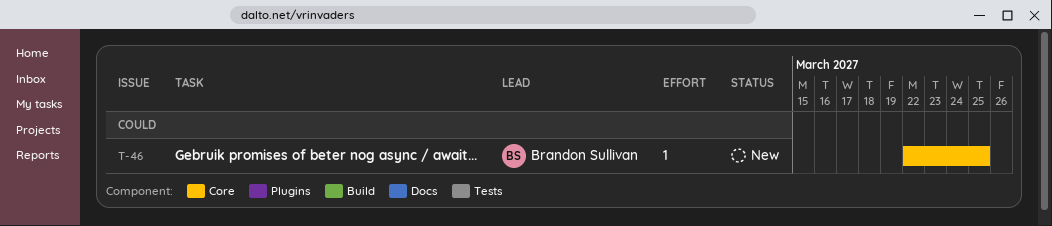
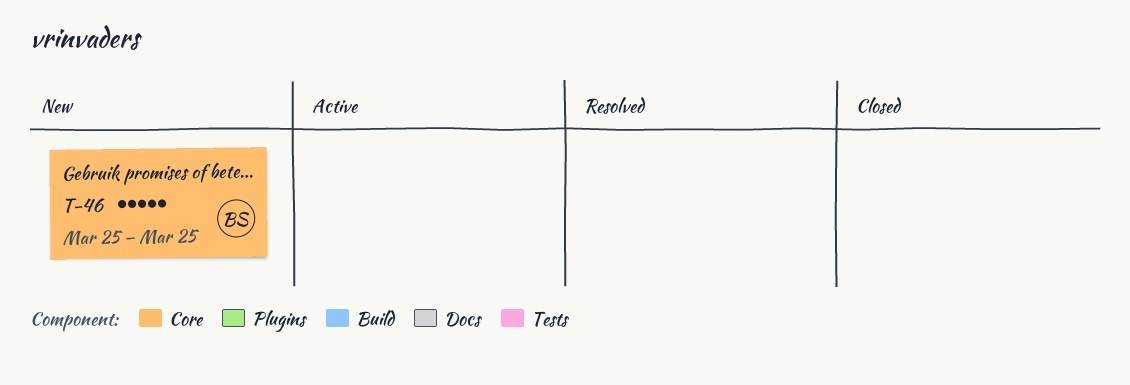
T-46, estimate: 1 -> 5
T-46, start: Mar 22 -> Mar 25

